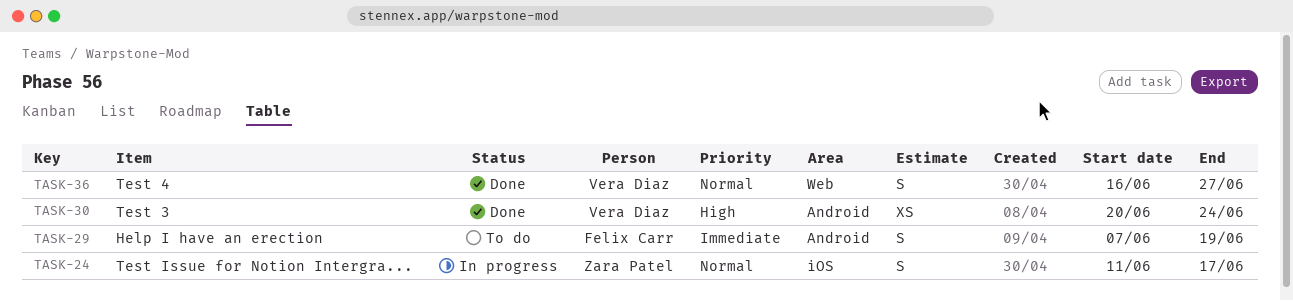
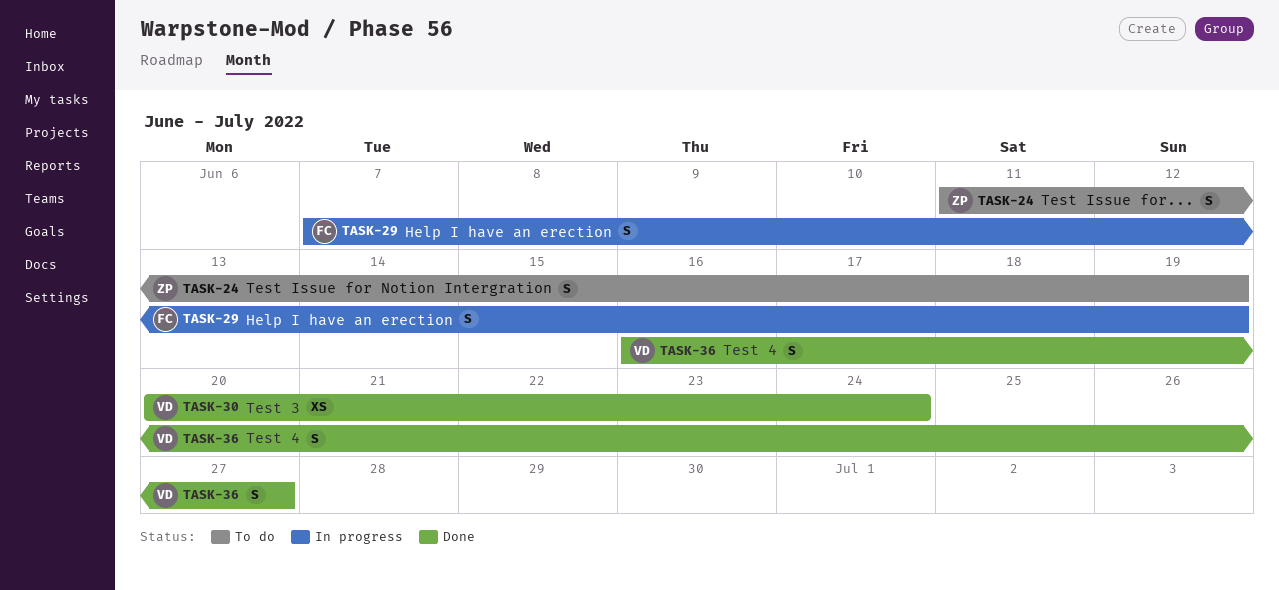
TASK-24, status: In progress -> To do
TASK-24, due: Jun 17 -> Jun 19
TASK-29, status: To do -> In progress

